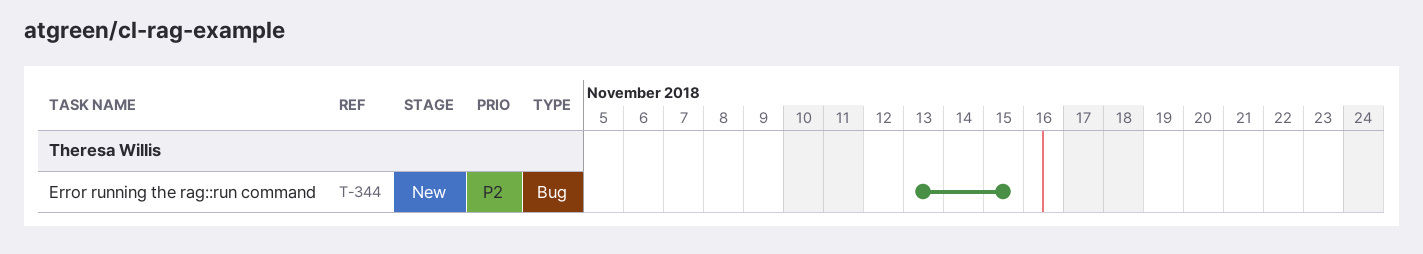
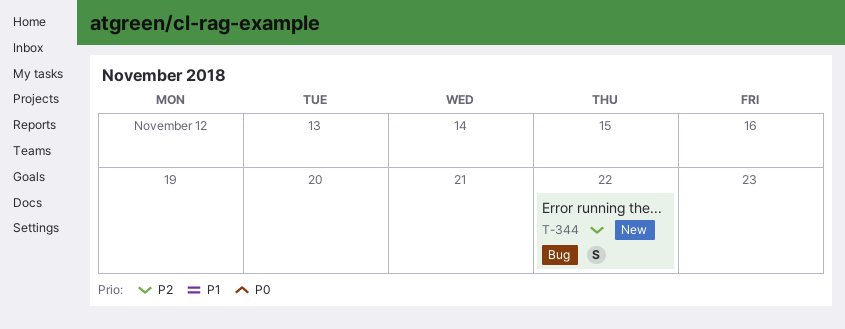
T-344, due: Nov 15 -> Nov 22

